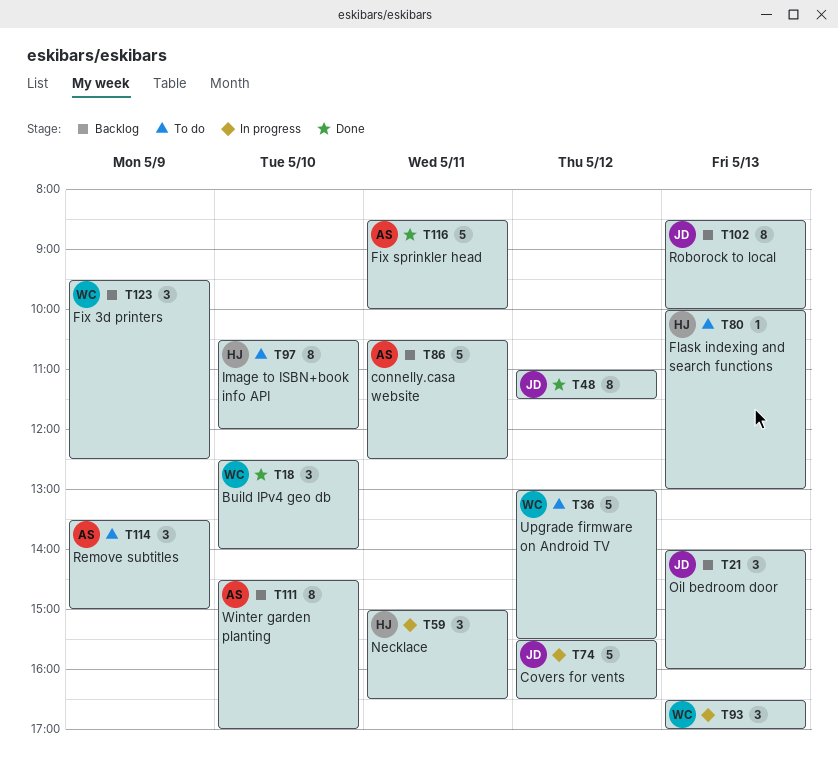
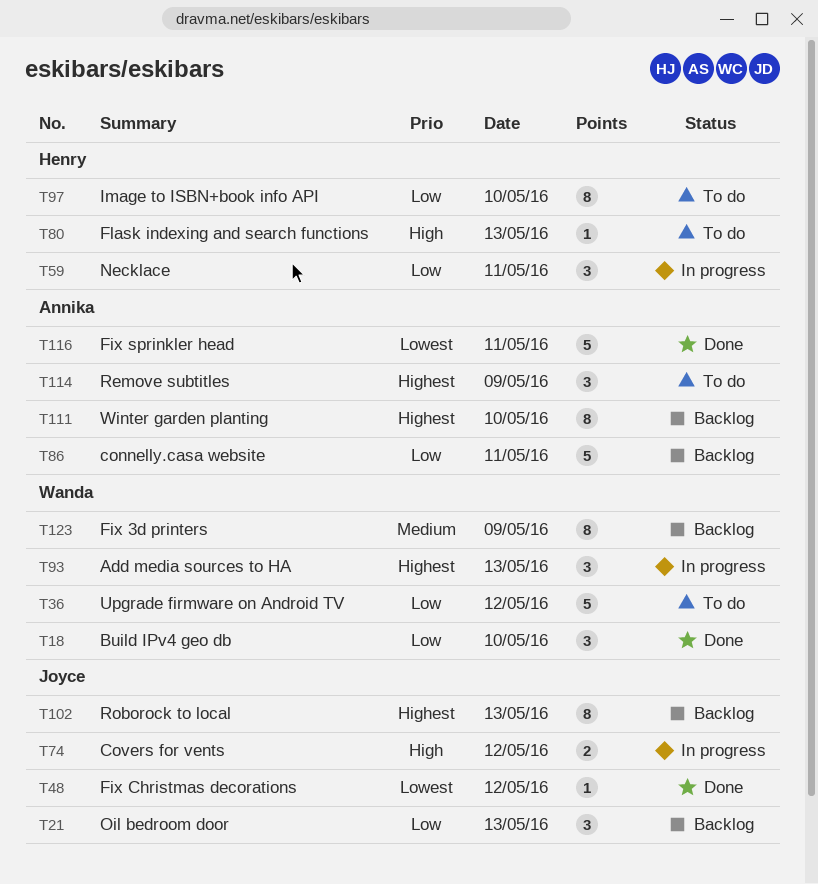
T48, estimate: 8 -> 1
T74, estimate: 5 -> 2
T123, estimate: 3 -> 8

